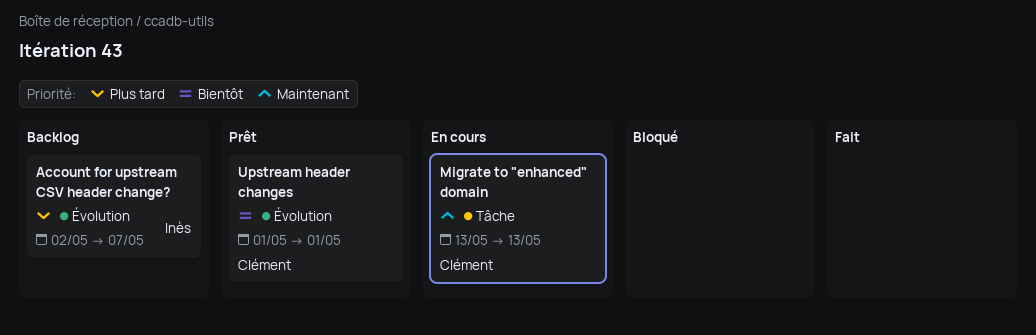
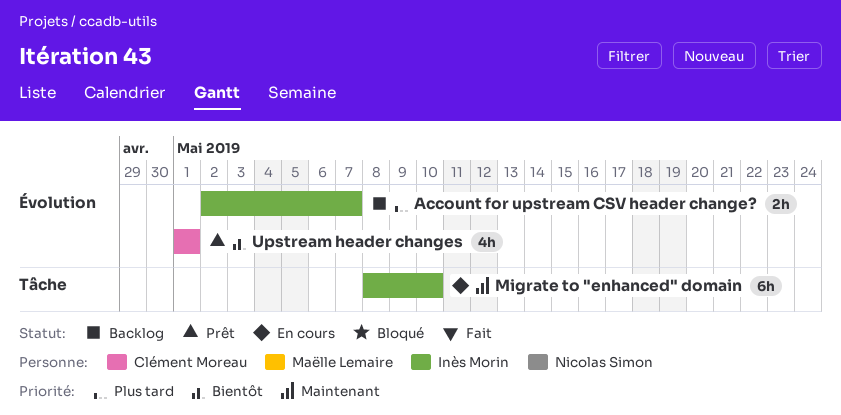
Migrate to "enhanced" domain, owner: Clément Moreau -> Inès Morin
Migrate to "enhanced" domain, start: May 13 -> May 8
Migrate to "enhanced" domain, due: May 13 -> May 10

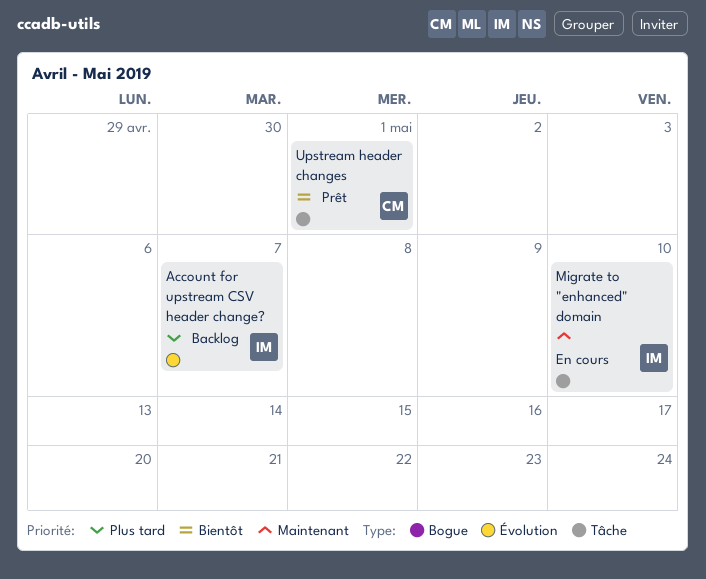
Upstream header changes, label: Évolution -> Tâche

